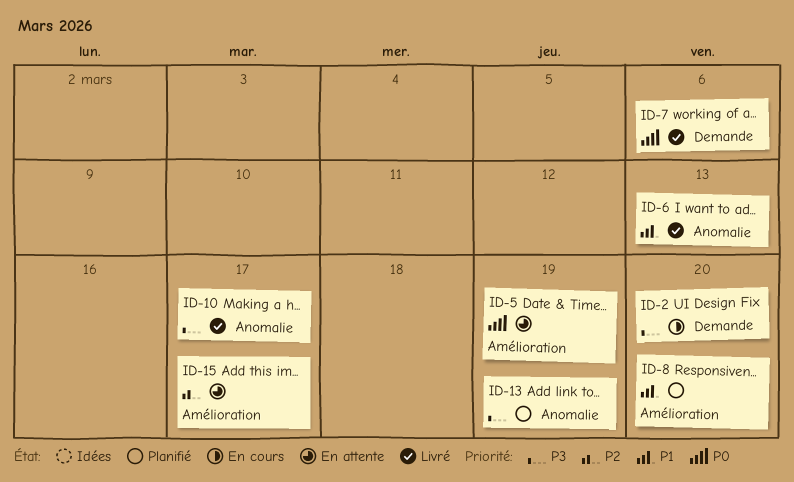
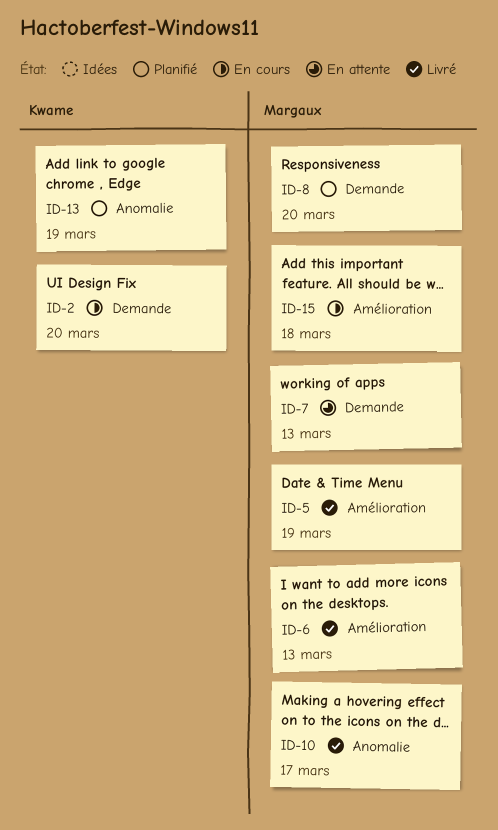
ID-5, status: En attente -> Livré
ID-6, label: Anomalie -> Amélioration
ID-7, status: Livré -> En attente
ID-7, due: Mar 6 -> Mar 13
ID-8, label: Amélioration -> Demande
ID-15, status: En attente -> En cours
ID-15, due: Mar 17 -> Mar 18

